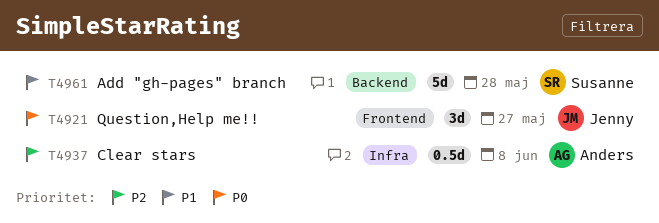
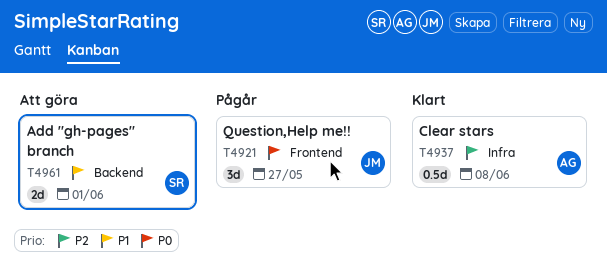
T4961, estimate: 5d -> 2d
T4961, due: May 28 -> Jun 1

